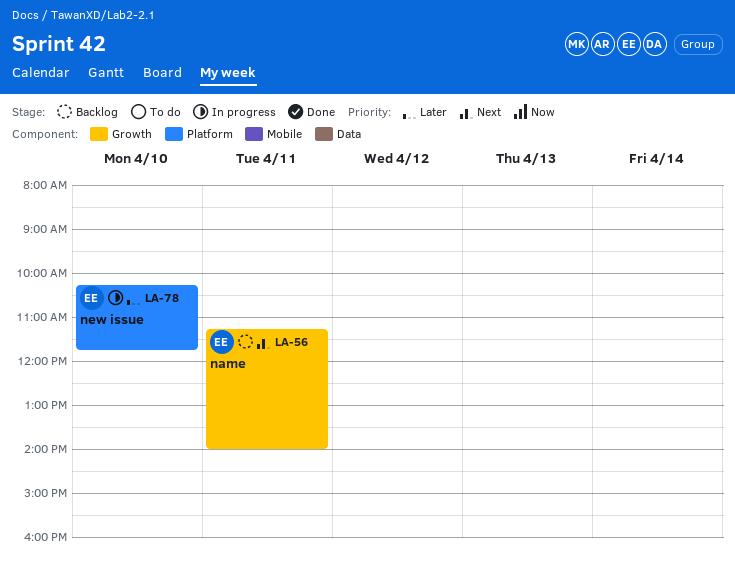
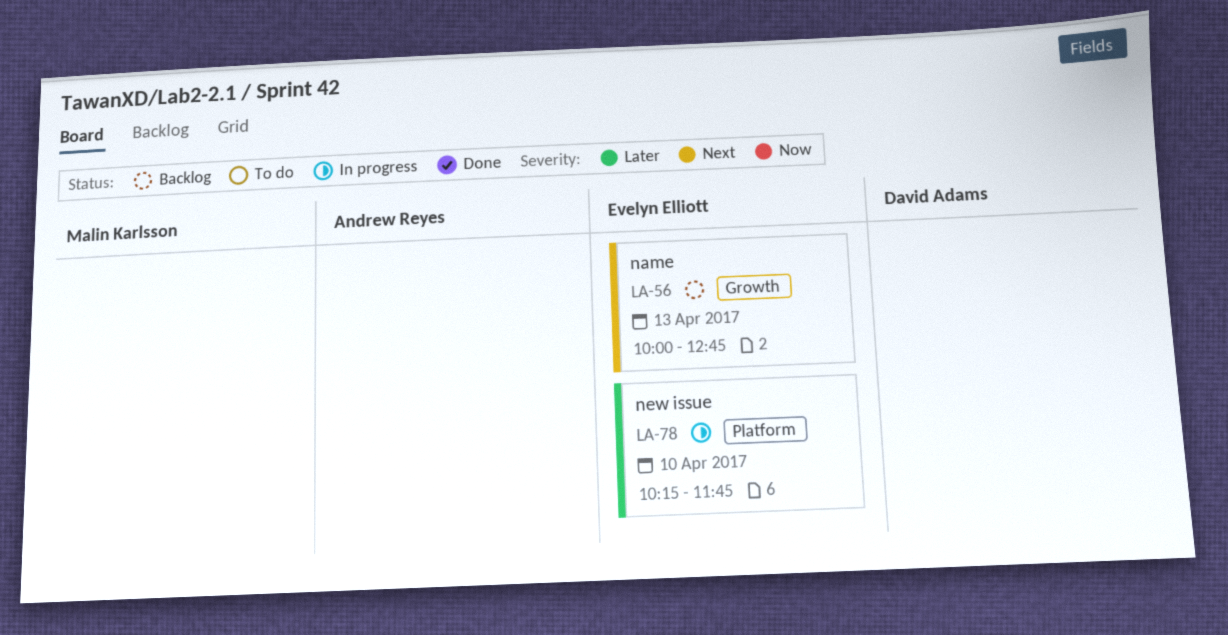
LA-56, day: Apr 11 -> Apr 13
LA-56, begins: 11:15 -> 10:00
LA-56, ends: 14:00 -> 12:45

